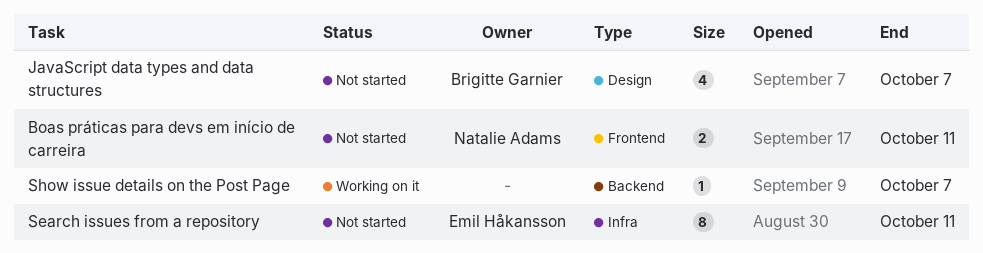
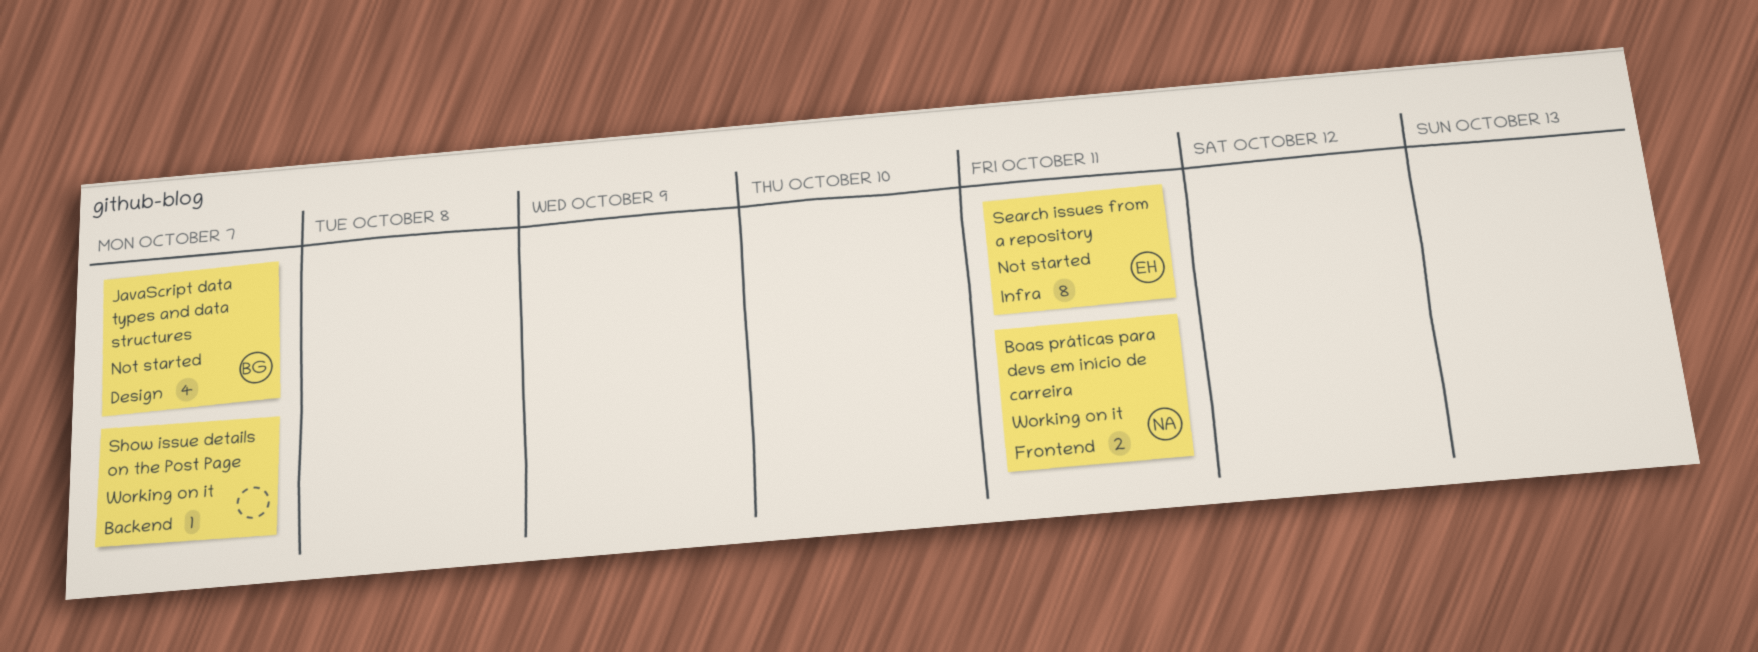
Boas práticas para devs em início de carreira, status: Not started -> Working on it

